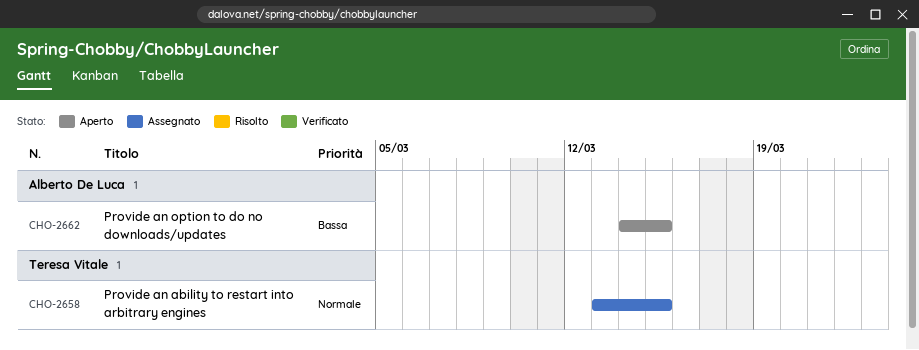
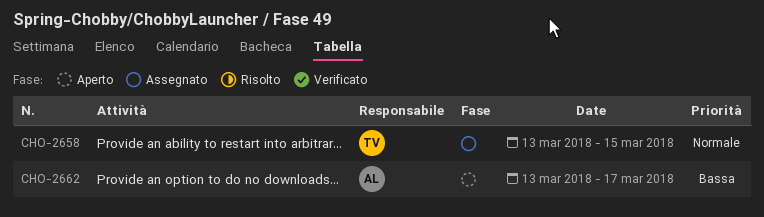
CHO-2662, start: Mar 14 -> Mar 13
CHO-2662, due: Mar 15 -> Mar 17

